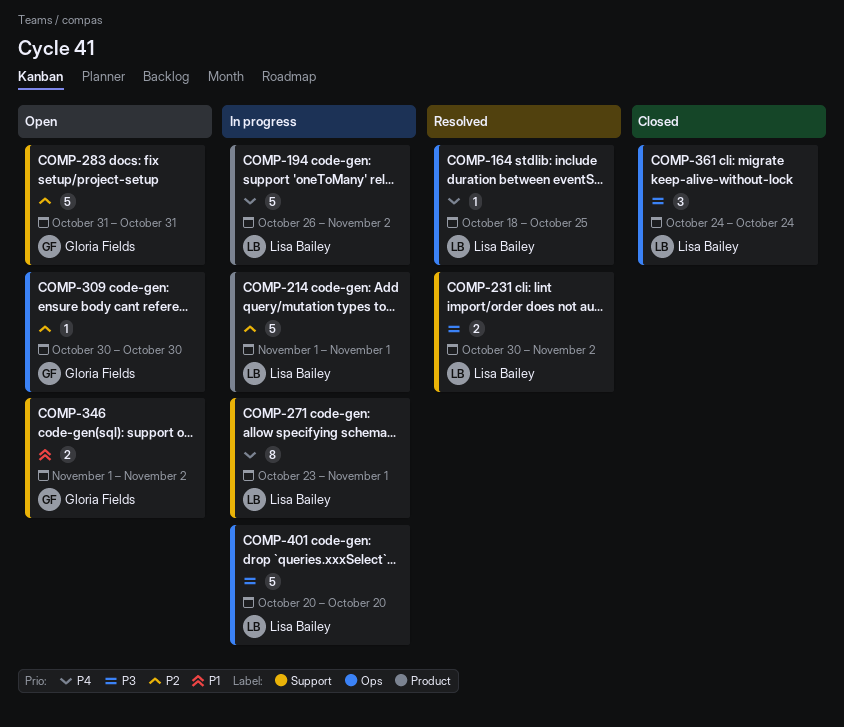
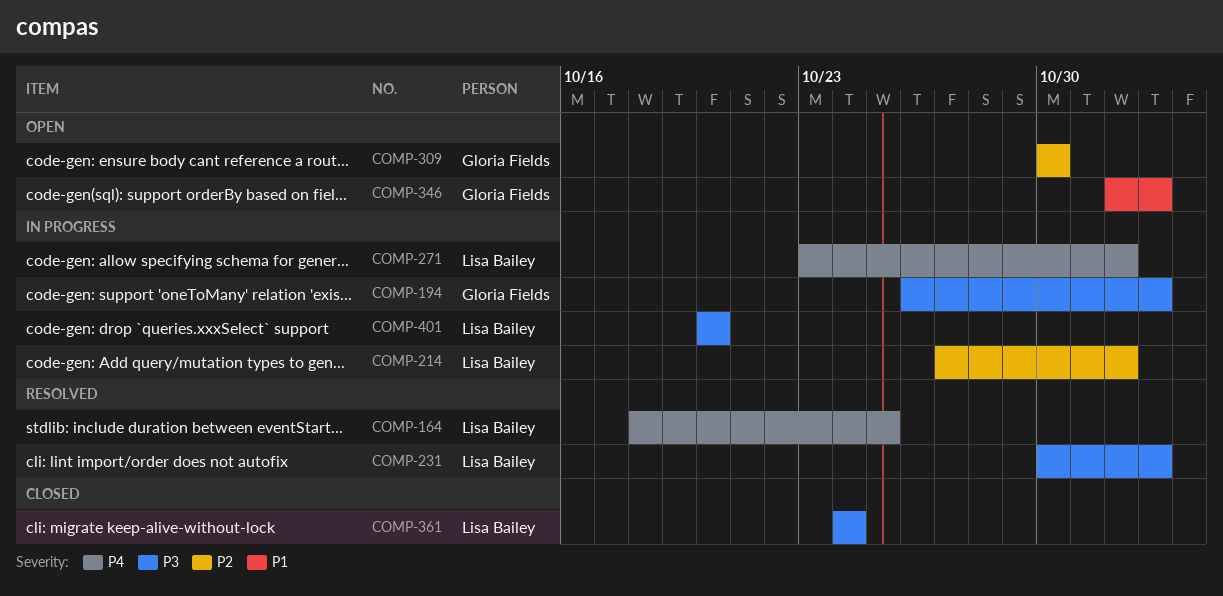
COMP-194, owner: Lisa Bailey -> Gloria Fields
COMP-194, priority: P4 -> P3
COMP-214, start: Nov 1 -> Oct 27
COMP-283: present -> none

